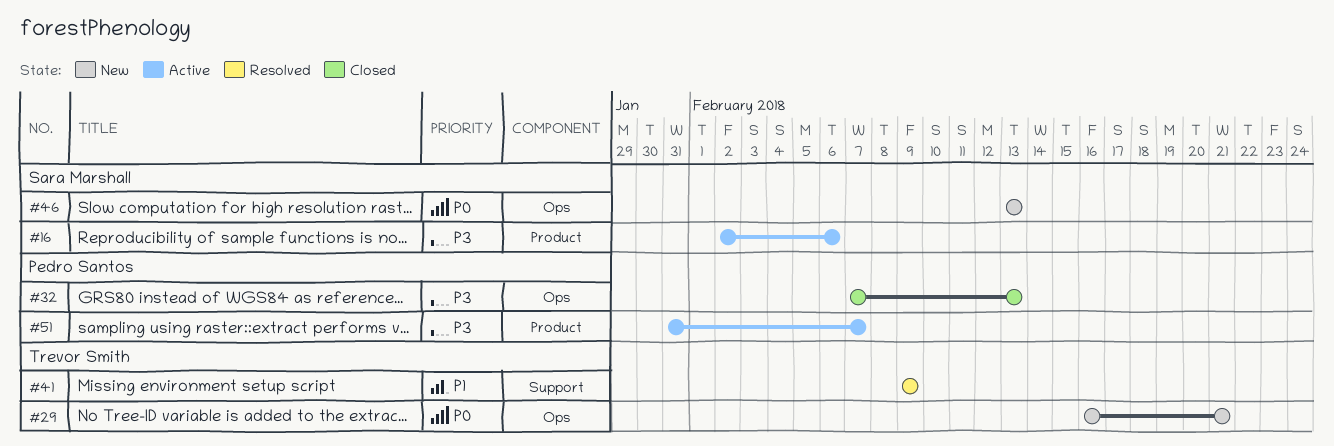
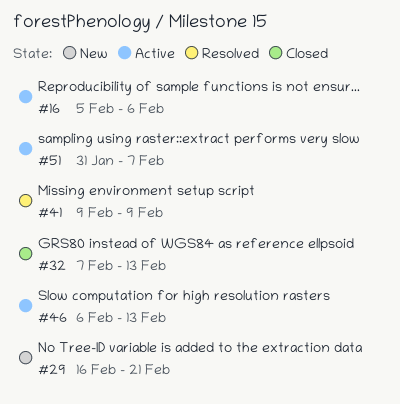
#16, start: Feb 2 -> Feb 5
#46, status: New -> Active
#46, start: Feb 13 -> Feb 6

